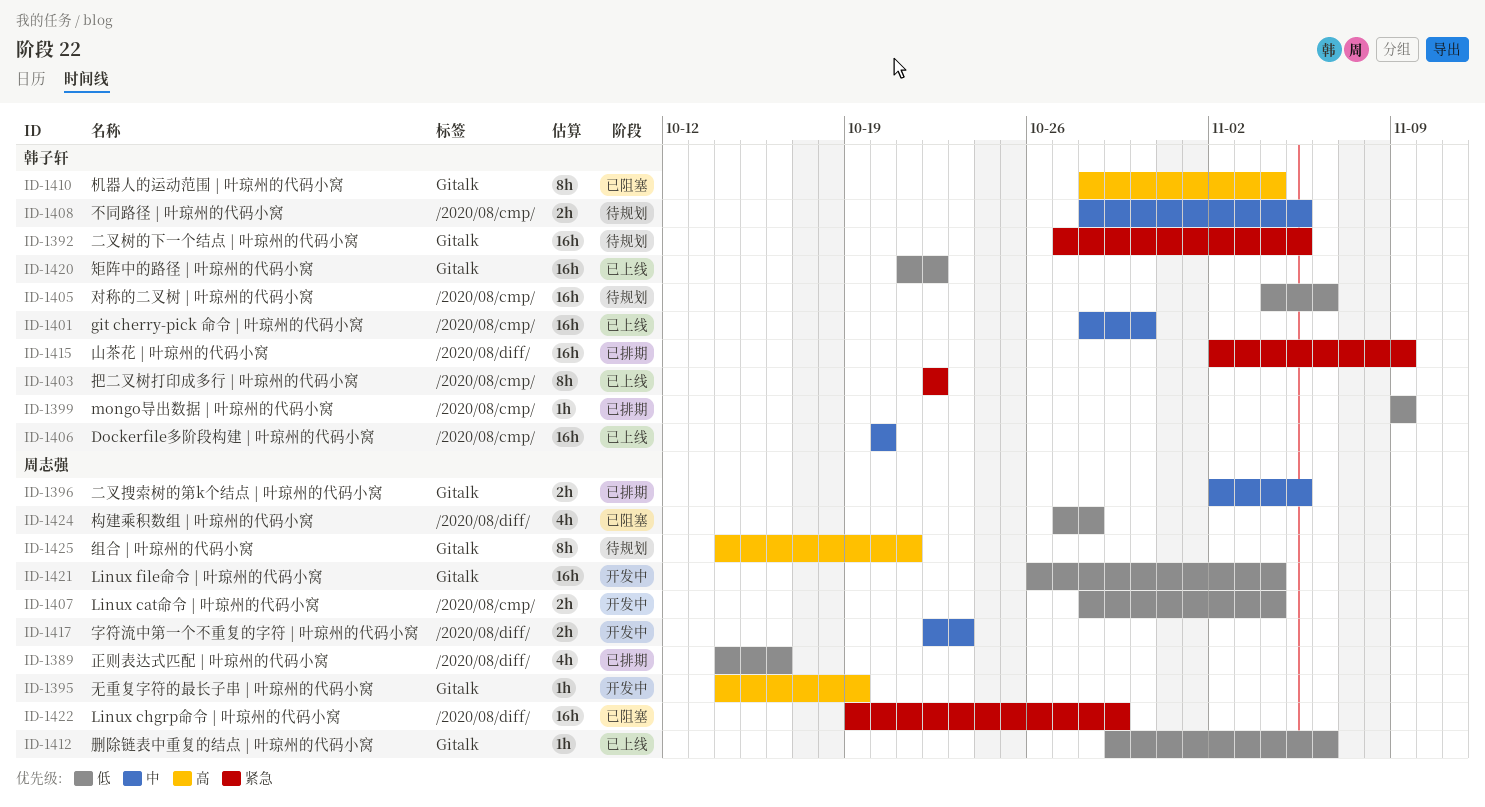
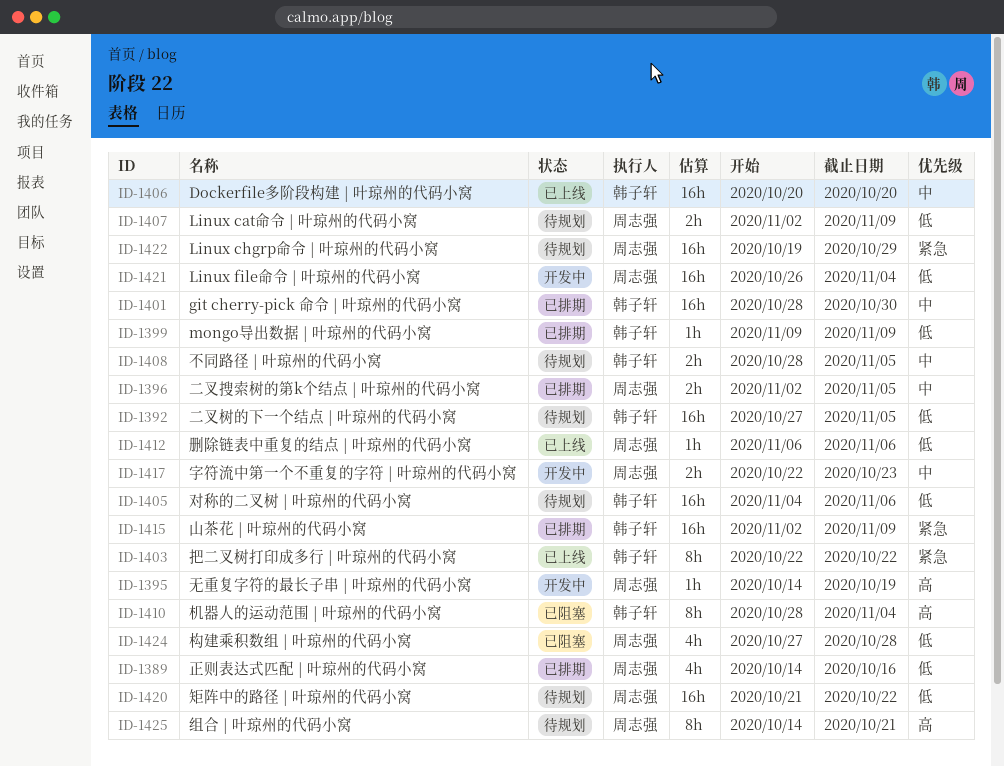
ID-1392, priority: 紧急 -> 低
ID-1401, status: 已上线 -> 已排期
ID-1407, status: 开发中 -> 待规划
ID-1407, start: Oct 28 -> Nov 2
ID-1407, due: Nov 4 -> Nov 9
ID-1412, start: Oct 29 -> Nov 6
ID-1420, status: 已上线 -> 待规划
ID-1420, owner: 韩子轩 -> 周志强
ID-1422, status: 已阻塞 -> 待规划

